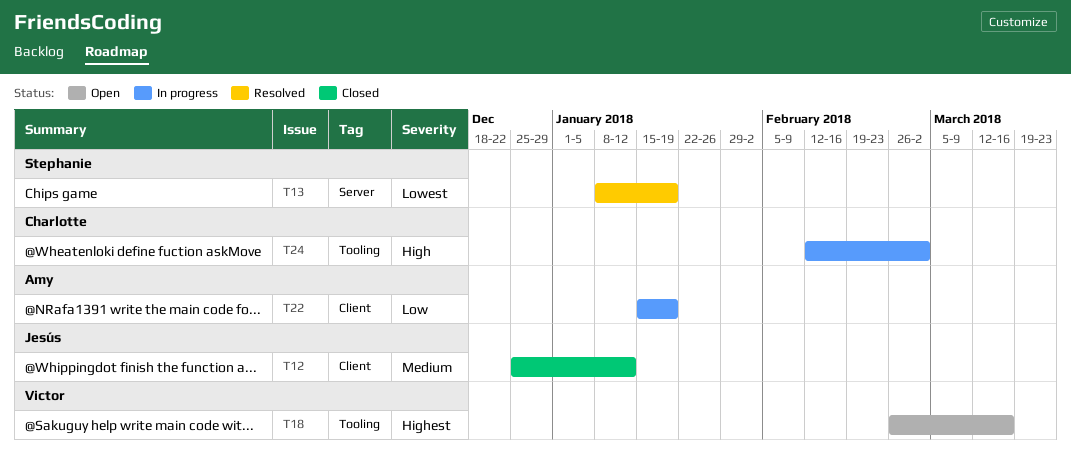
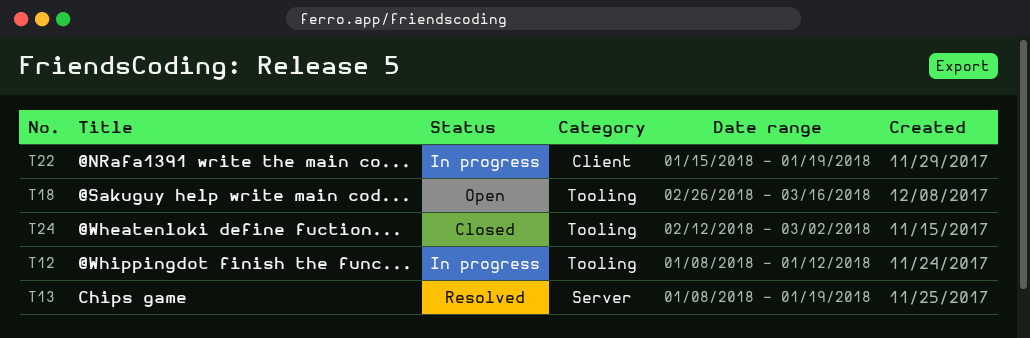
T12, status: Closed -> In progress
T12, label: Client -> Tooling
T12, start: Dec 25 -> Jan 8
T24, status: In progress -> Closed

